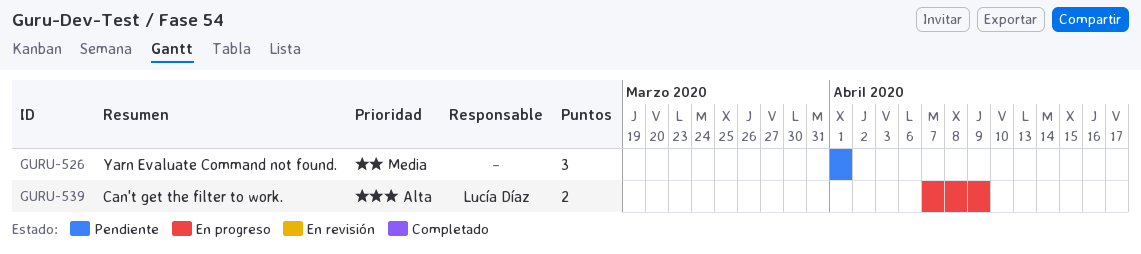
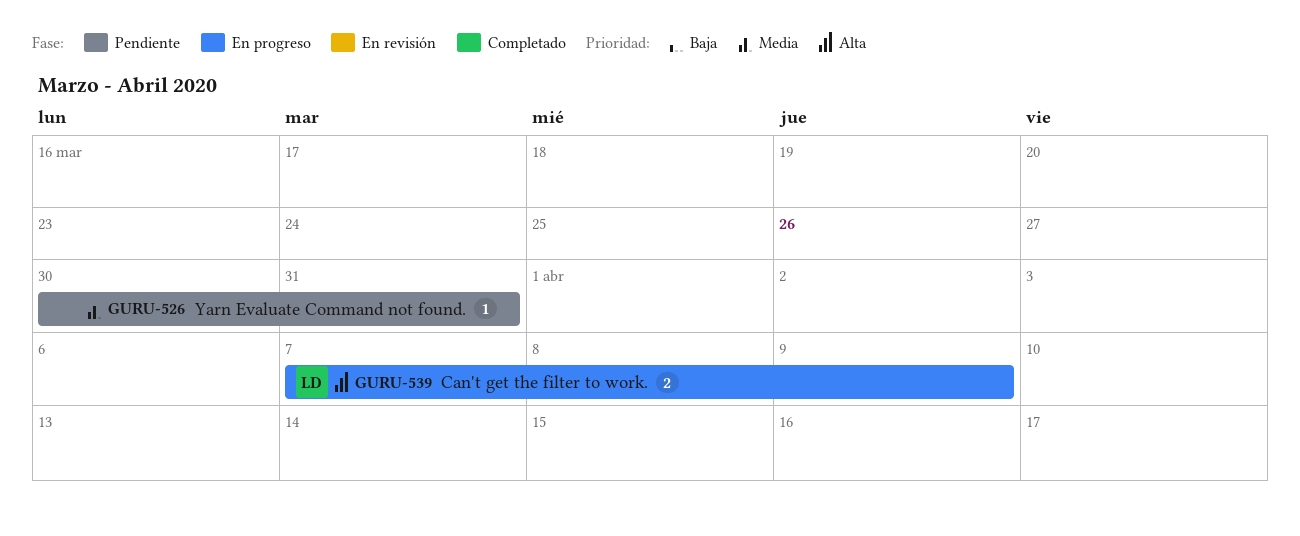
GURU-526, estimate: 3 -> 1
GURU-526, start: Apr 1 -> Mar 30
GURU-526, due: Apr 1 -> Mar 31

